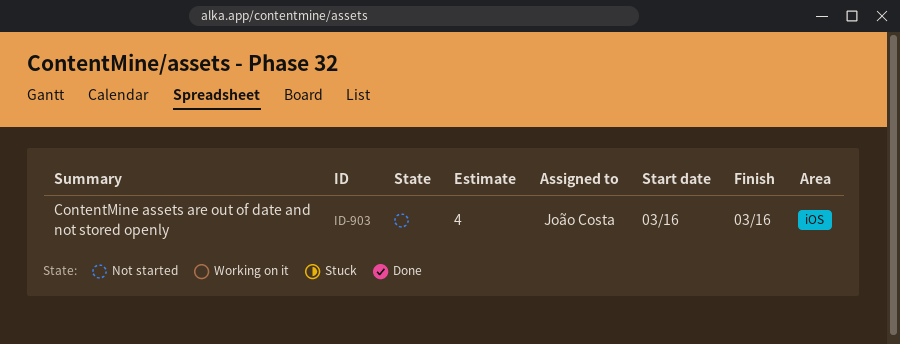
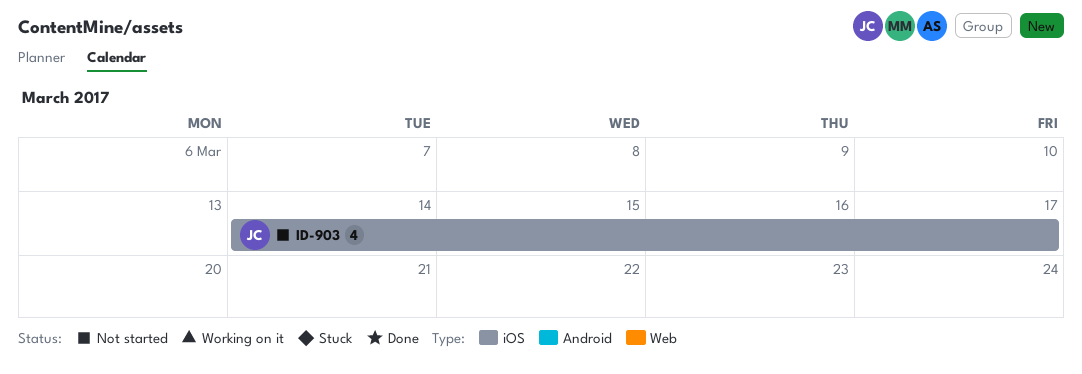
ID-903, start: Mar 16 -> Mar 14
ID-903, due: Mar 16 -> Mar 17

